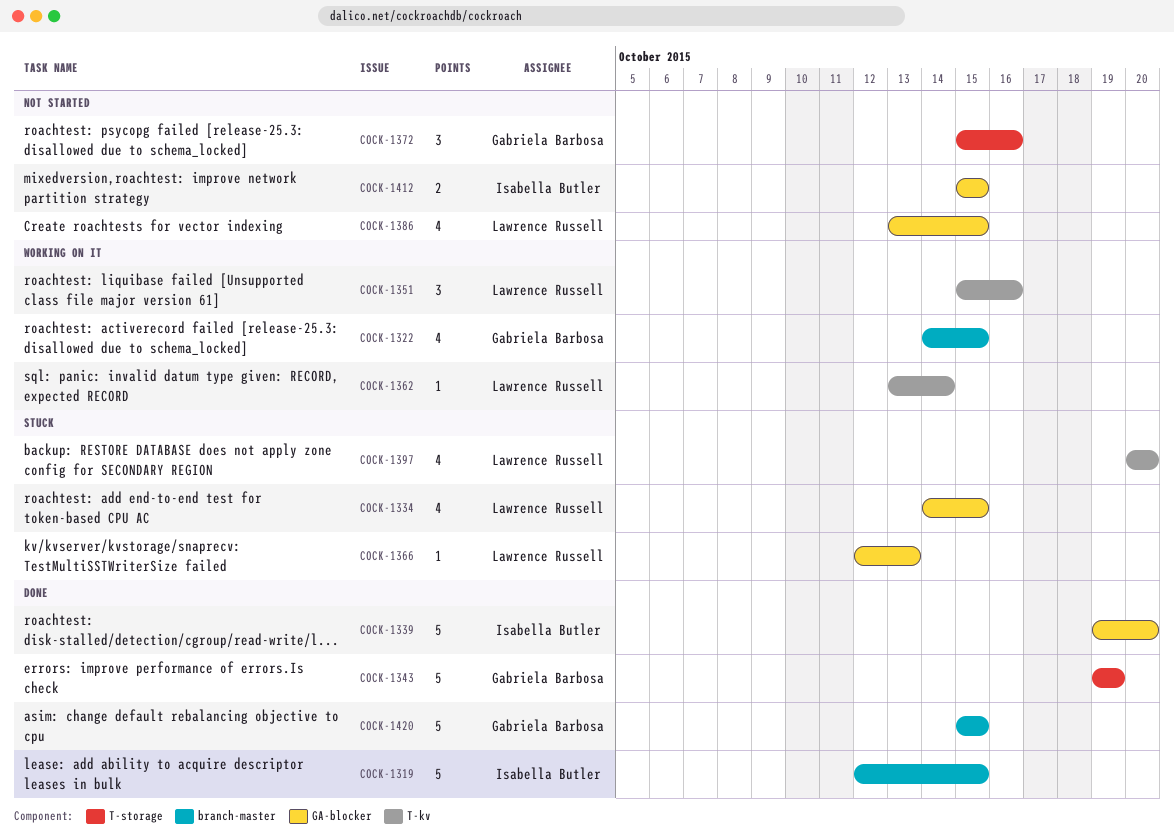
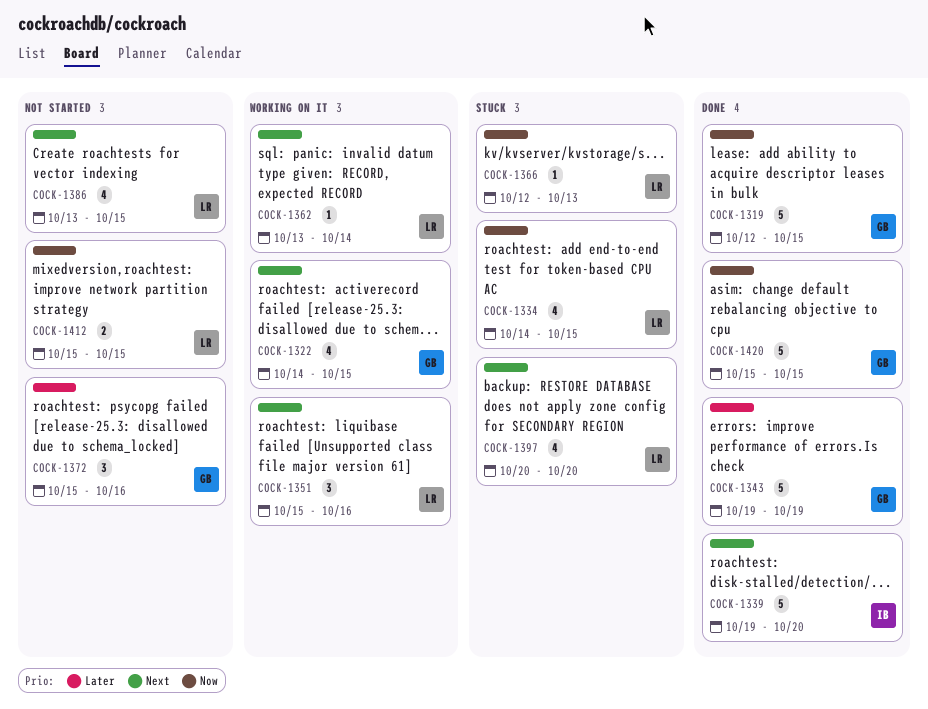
COCK-1319, owner: Isabella Butler -> Gabriela Barbosa
COCK-1412, owner: Isabella Butler -> Lawrence Russell

